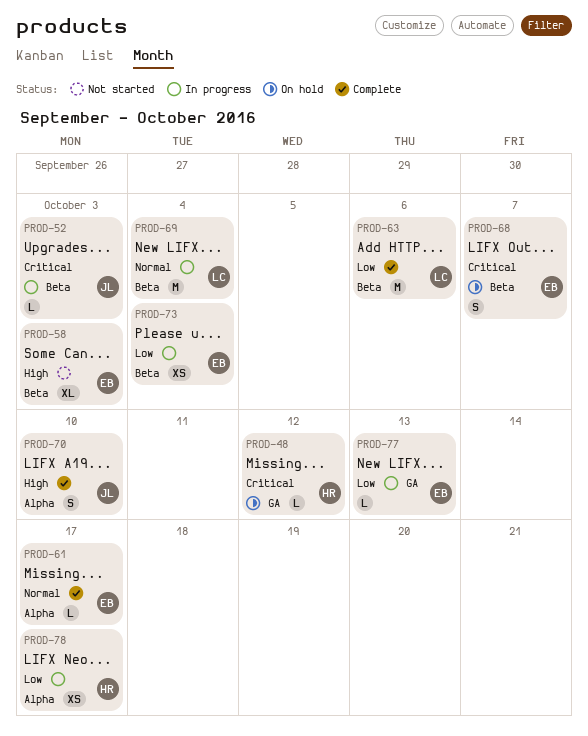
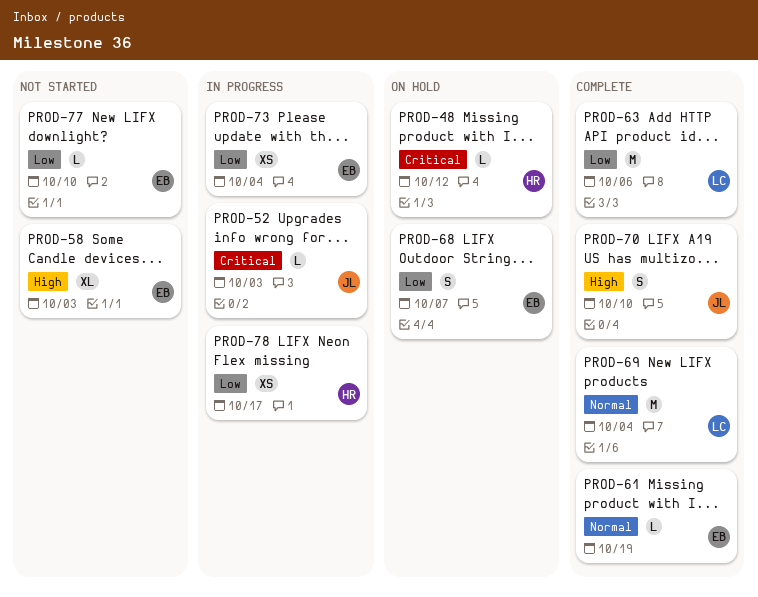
PROD-61, due: Oct 17 -> Oct 19
PROD-68, priority: Critical -> Low
PROD-69, status: In progress -> Complete
PROD-77, status: In progress -> Not started
PROD-77, due: Oct 13 -> Oct 10

